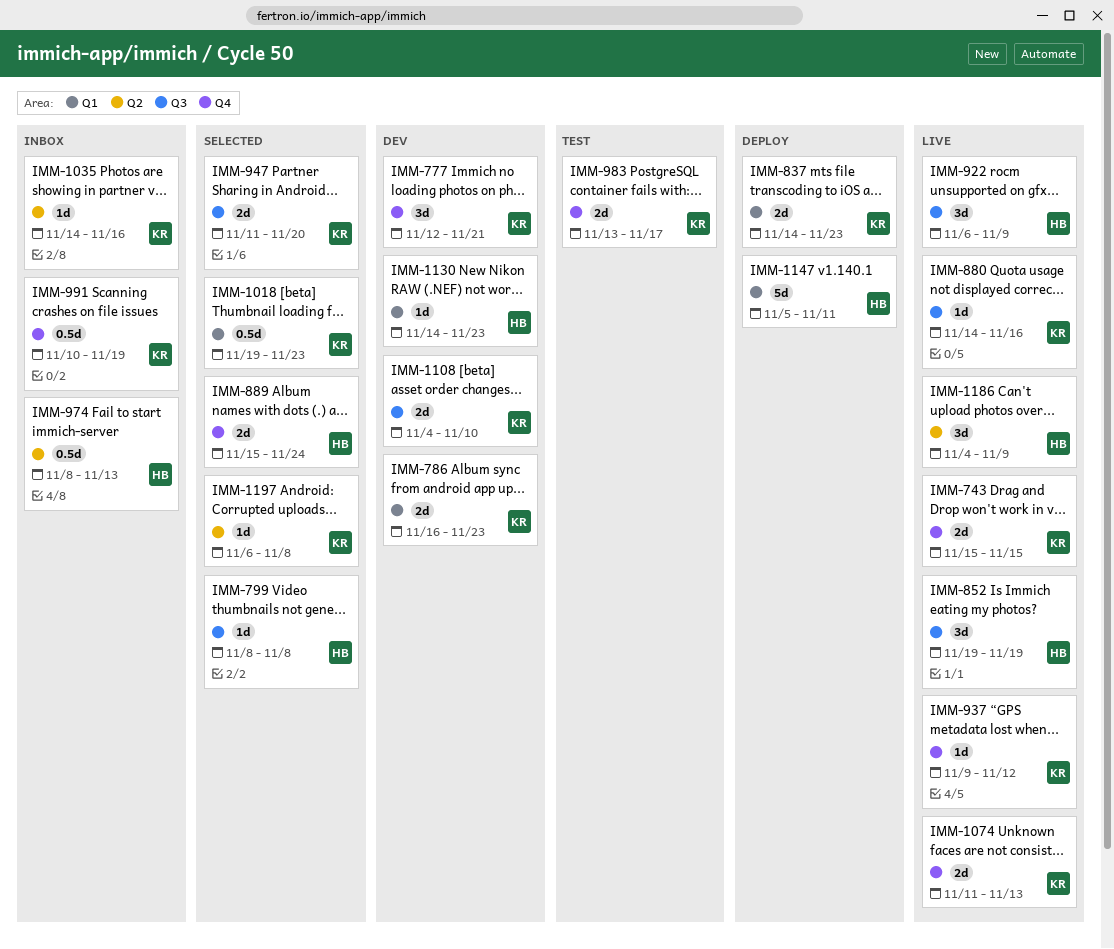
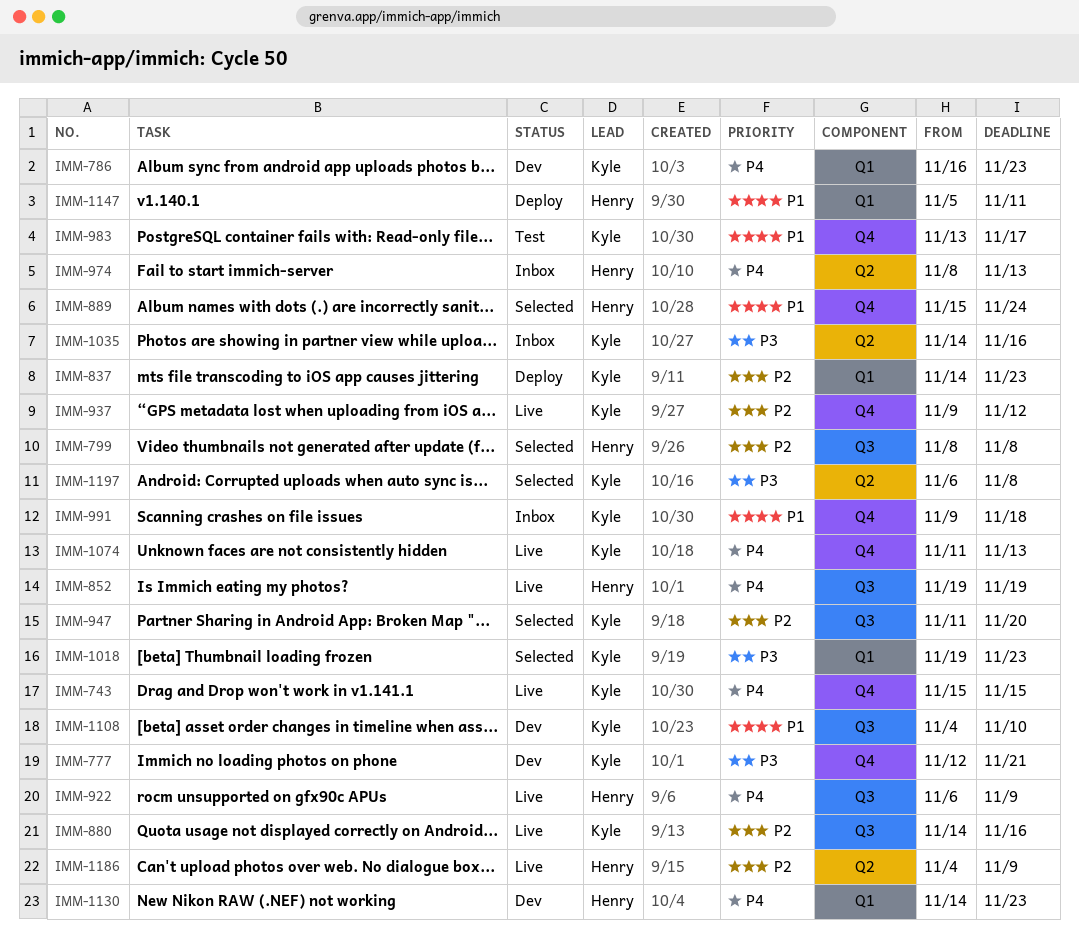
IMM-991, start: Nov 10 -> Nov 9
IMM-991, due: Nov 19 -> Nov 18

